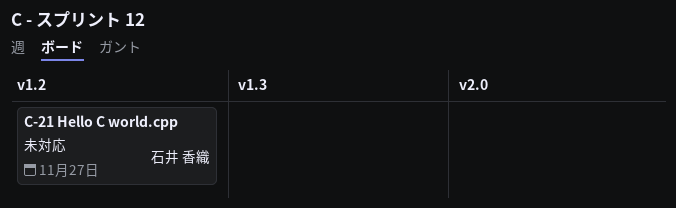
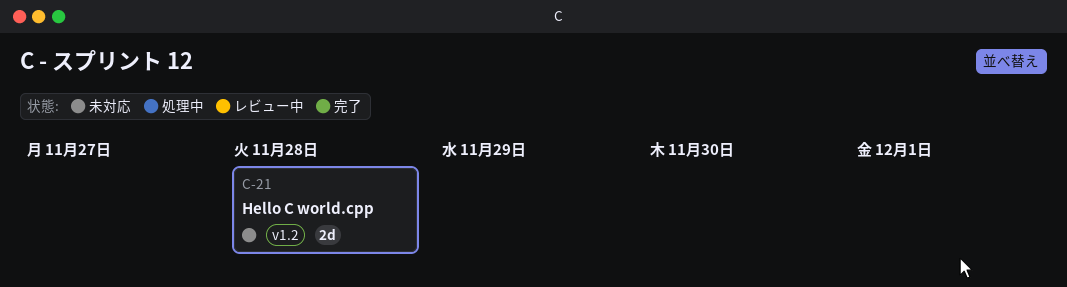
C-21, due: Nov 27 -> Nov 28

